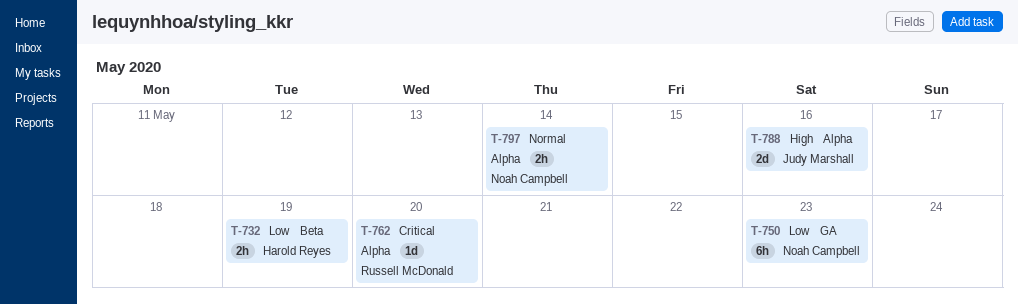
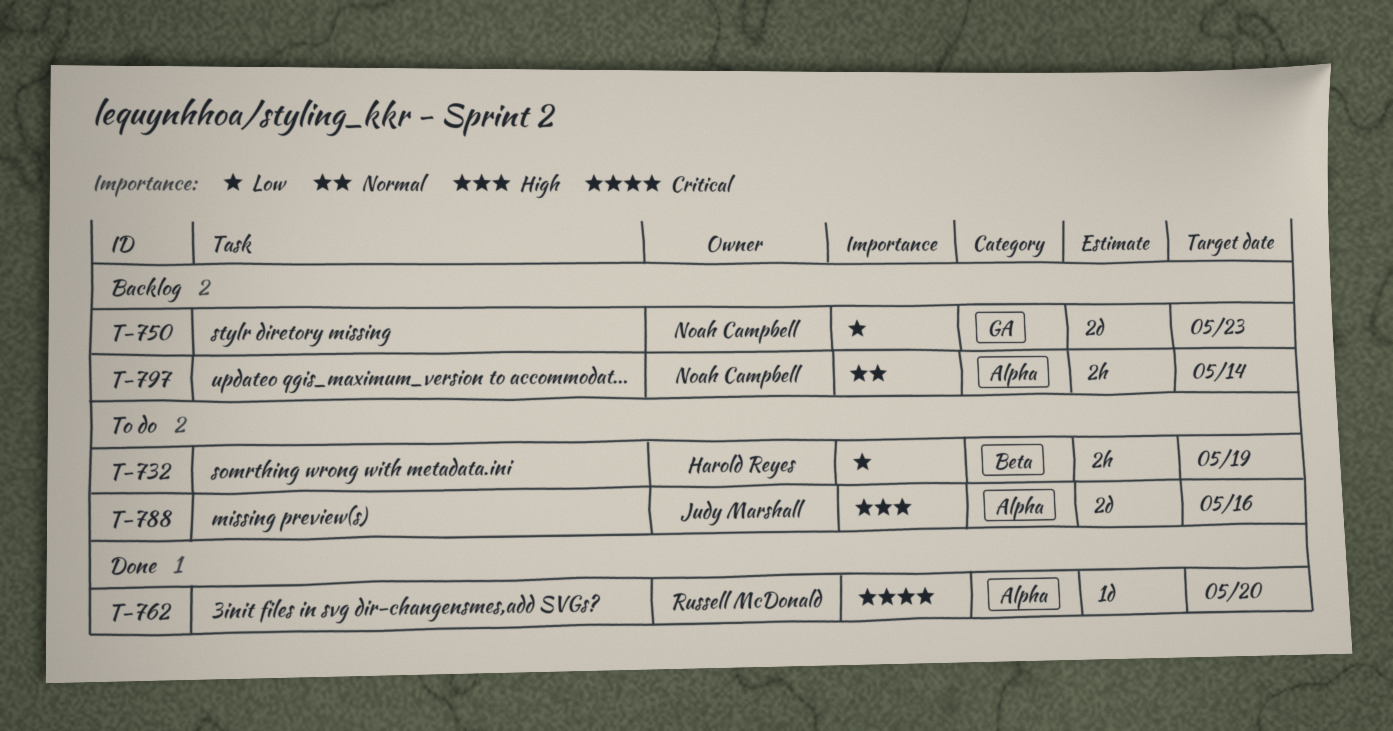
T-750, estimate: 6h -> 2d

